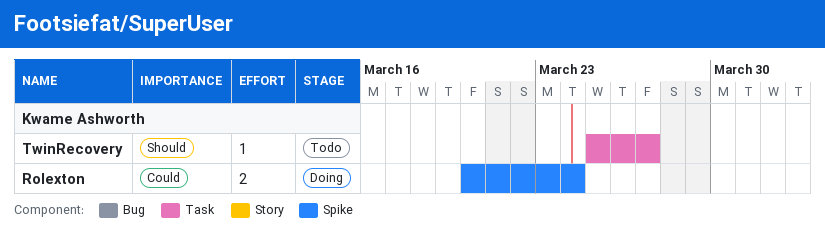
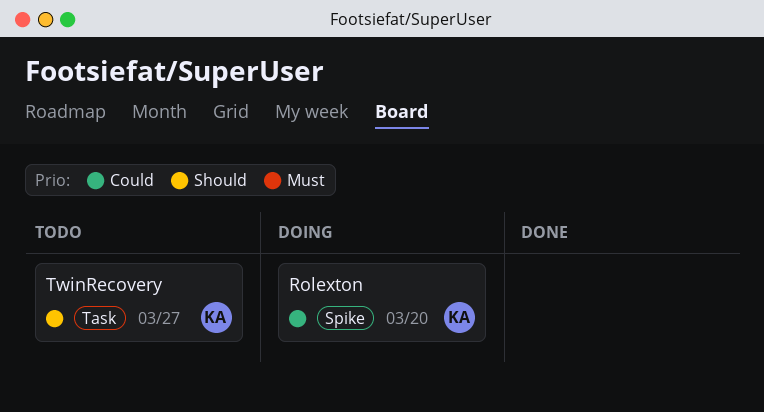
Rolexton, due: Mar 24 -> Mar 20

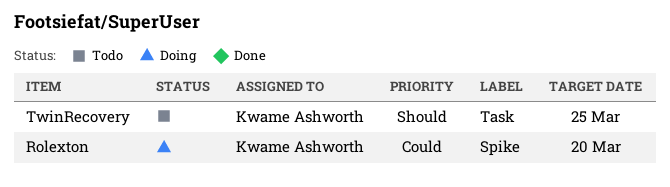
TwinRecovery, due: Mar 27 -> Mar 25

